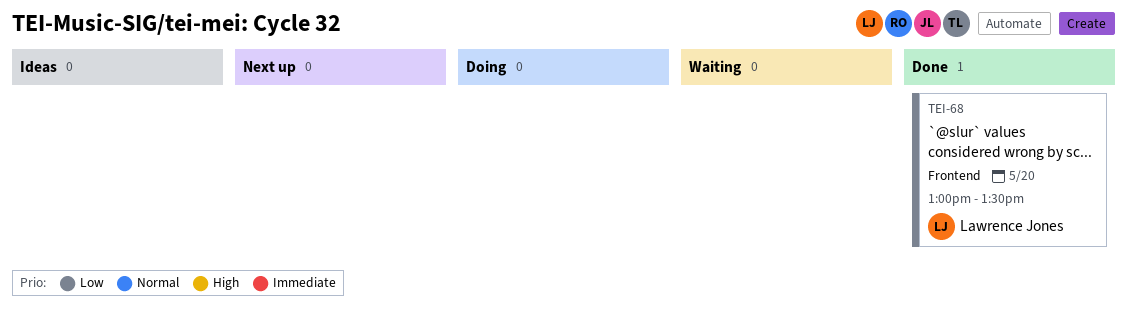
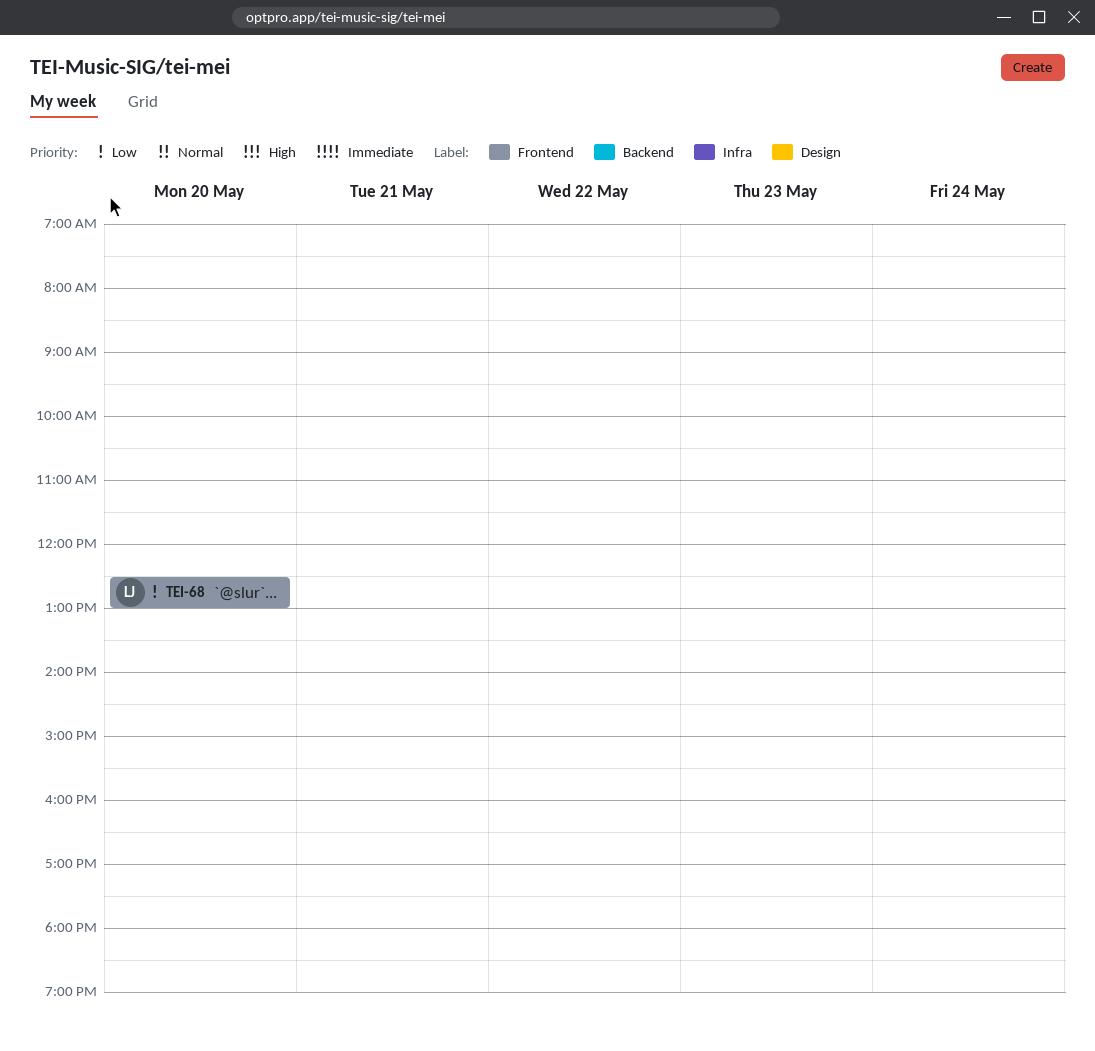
TEI-68, begins: 13:00 -> 12:30
TEI-68, ends: 13:30 -> 13:00

